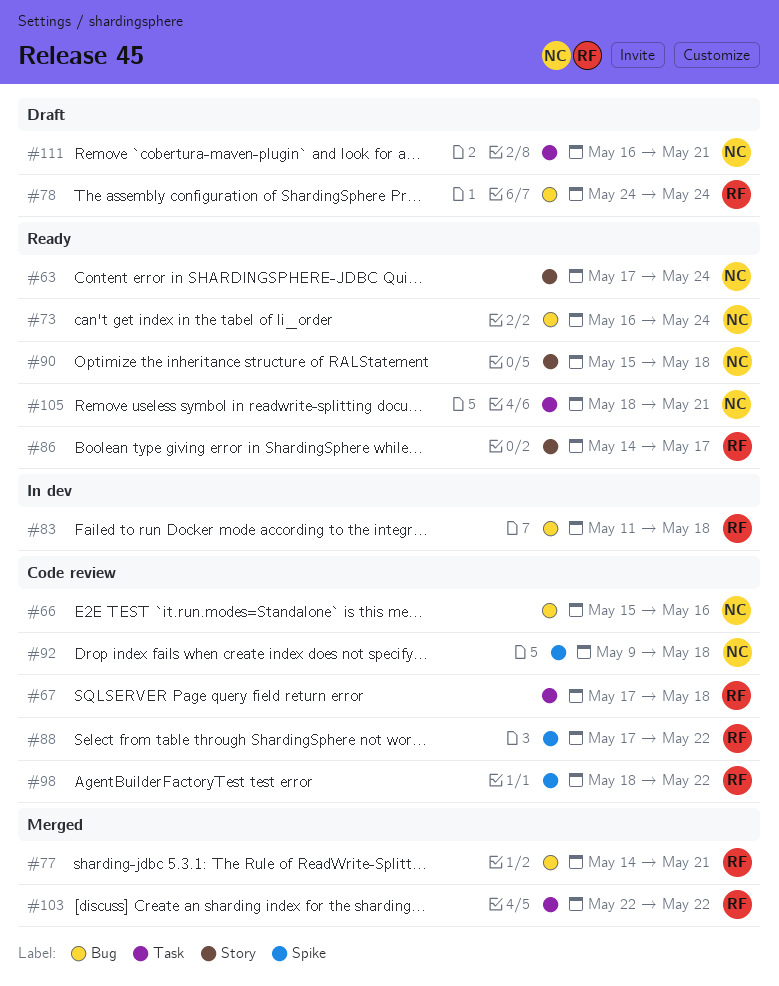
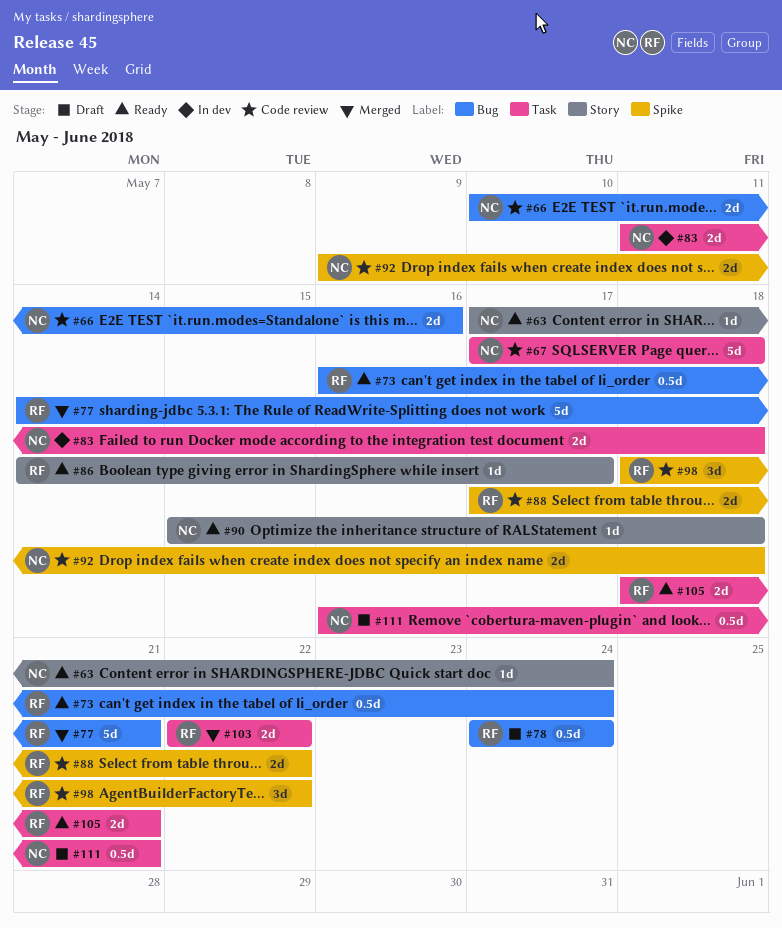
#66, start: May 15 -> May 10
#67, owner: RF -> NC
#73, owner: NC -> RF
#83, owner: RF -> NC
#83, label: Bug -> Task
#105, owner: NC -> RF

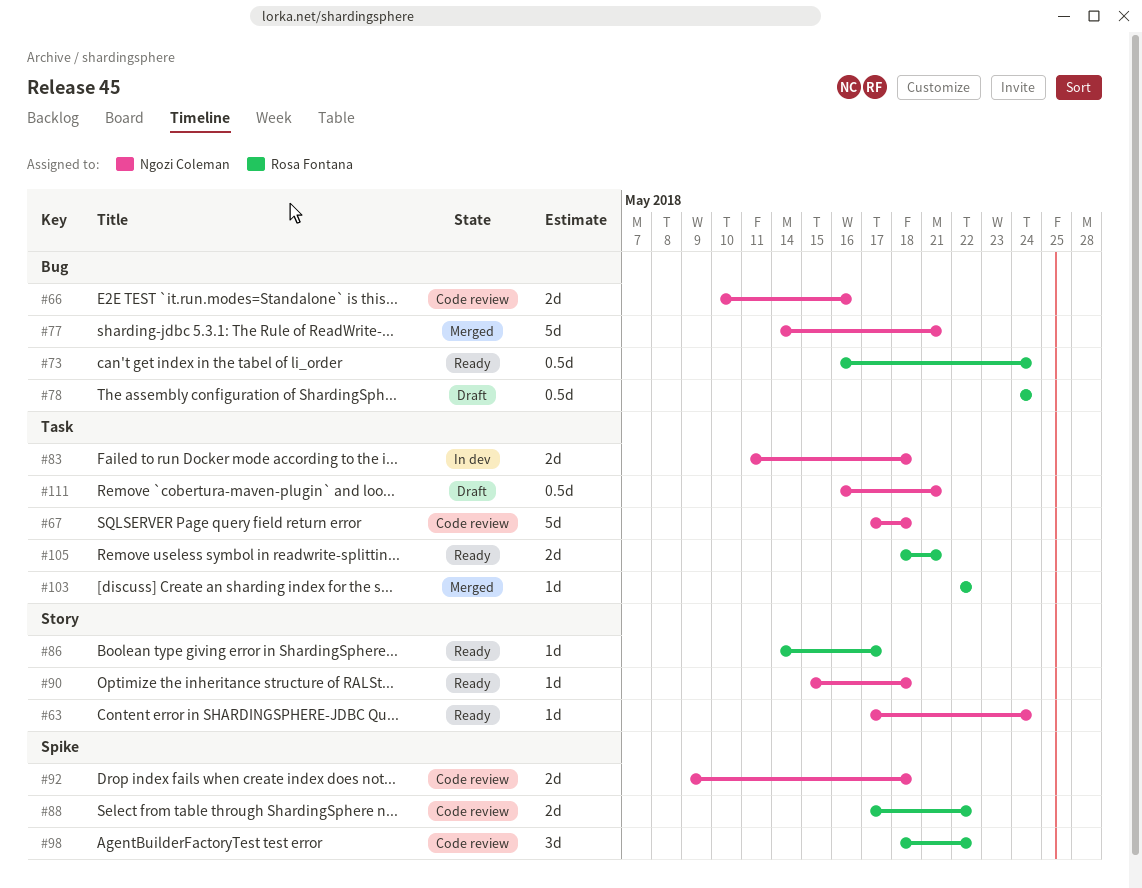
#77, owner: Rosa Fontana -> Ngozi Coleman
#103, estimate: 2d -> 1d

